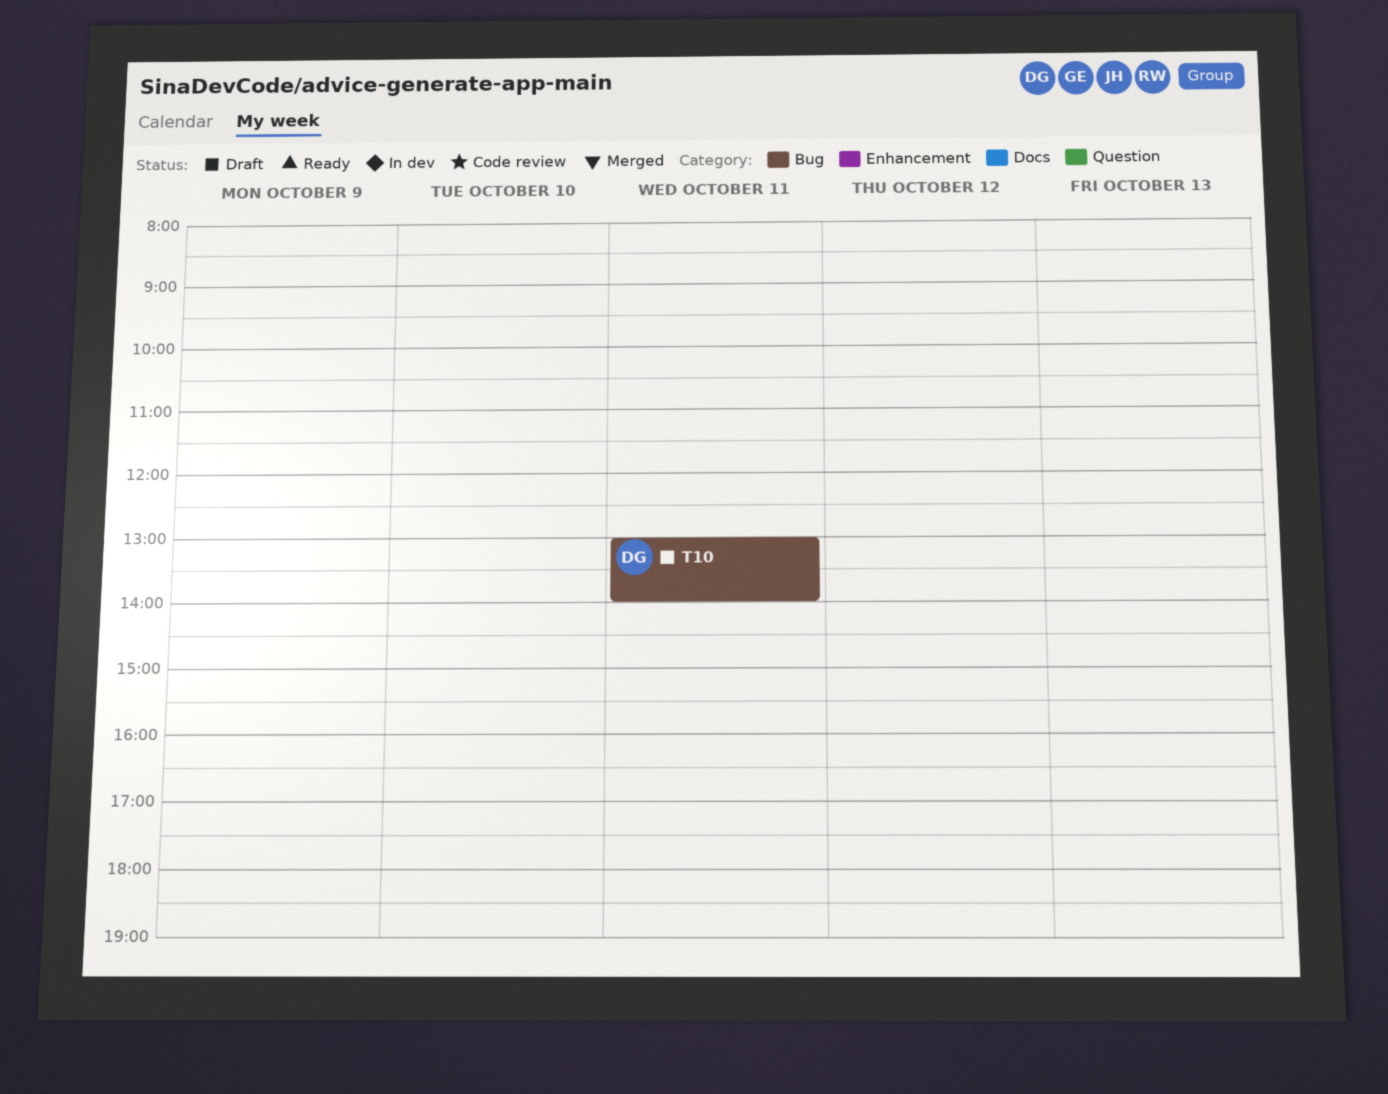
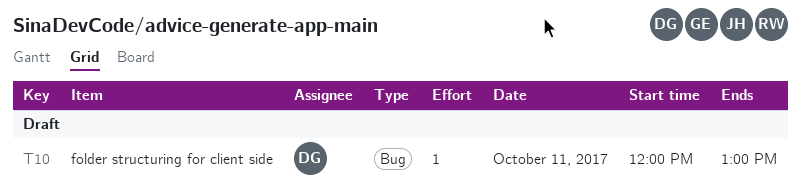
T10, begins: 13:00 -> 12:00
T10, ends: 14:00 -> 13:00

